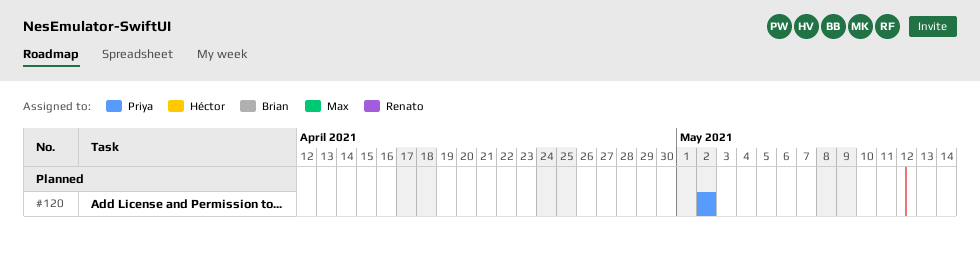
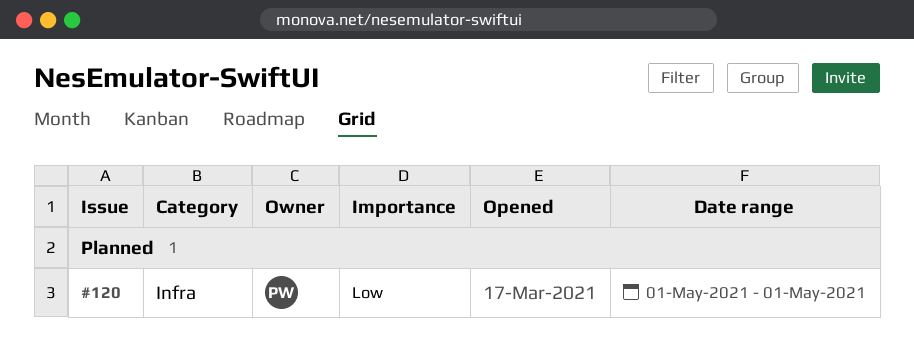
#120, start: May 2 -> May 1
#120, due: May 2 -> May 1

